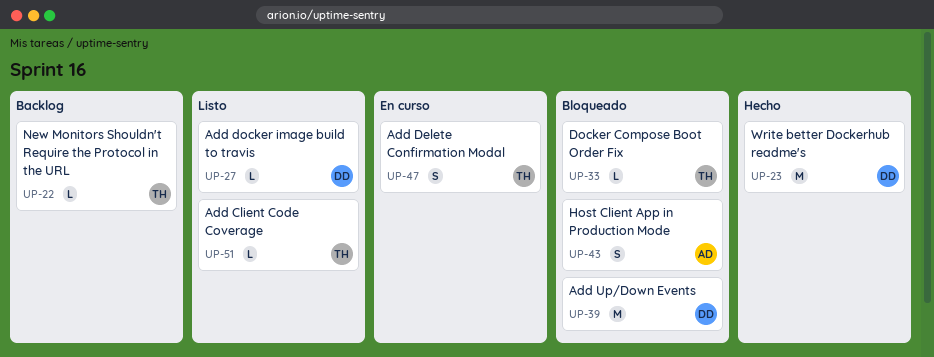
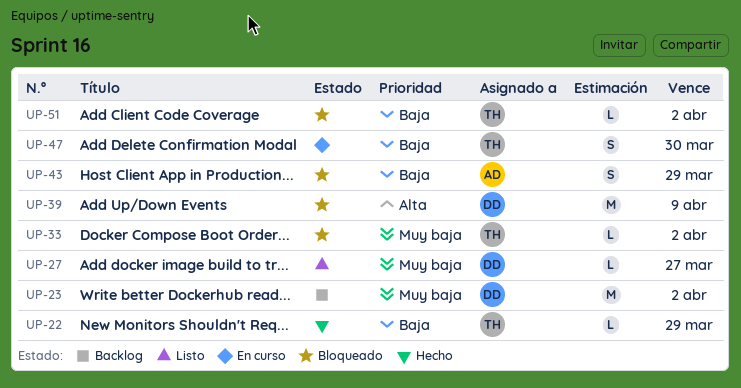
UP-22, status: Backlog -> Hecho
UP-23, status: Hecho -> Backlog
UP-51, status: Listo -> Bloqueado

